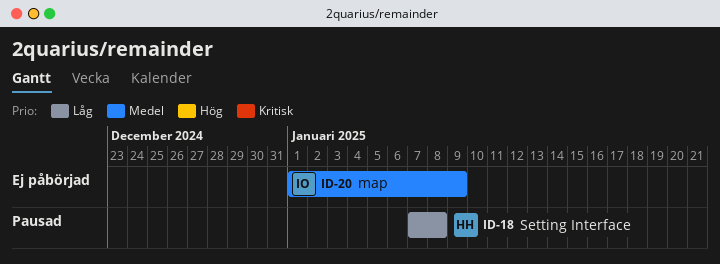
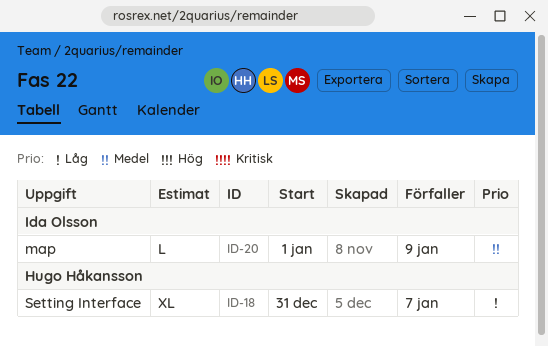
ID-18, start: Jan 7 -> Dec 31
ID-18, due: Jan 8 -> Jan 7

